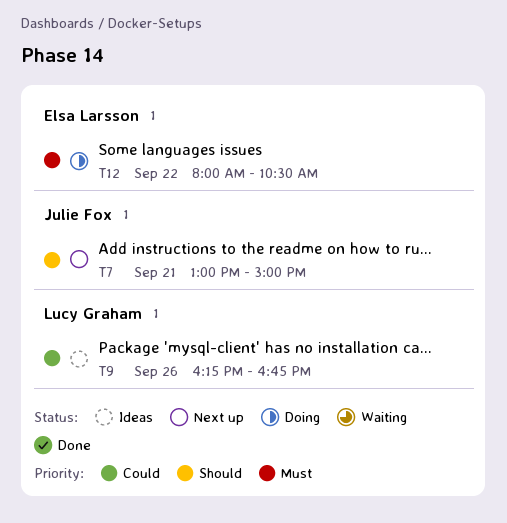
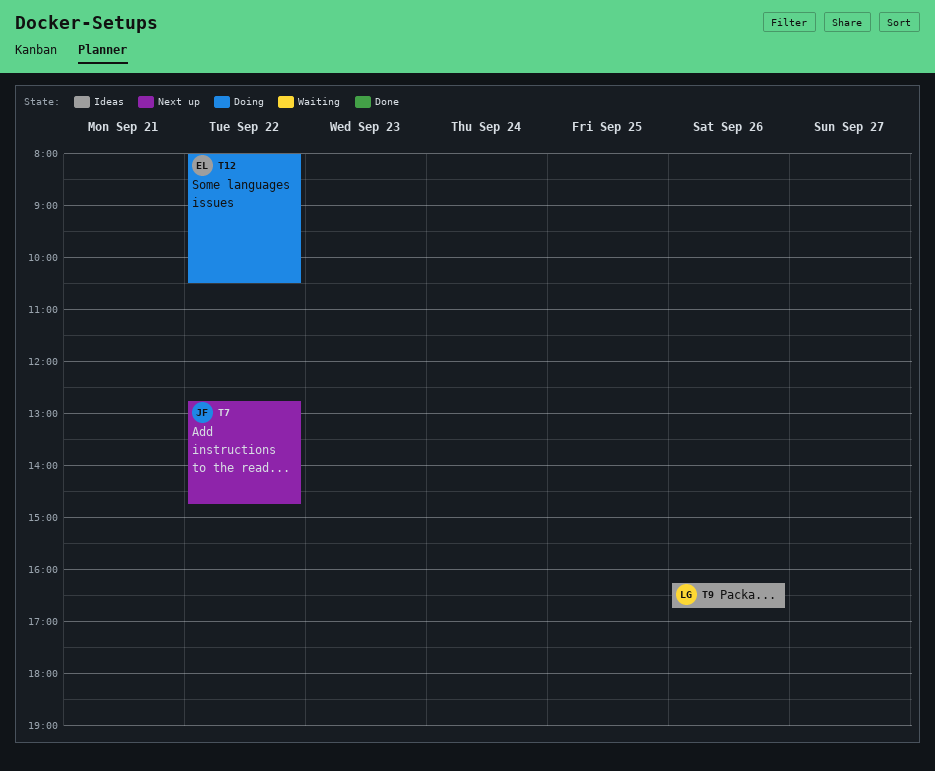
T7, day: Sep 21 -> Sep 22
T7, begins: 13:00 -> 12:45
T7, ends: 15:00 -> 14:45

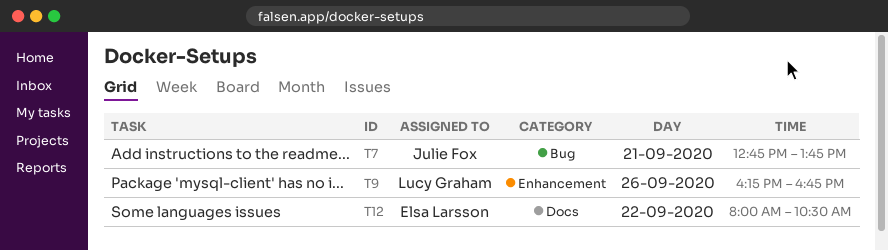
T7, day: Sep 22 -> Sep 21
T7, ends: 14:45 -> 13:45

